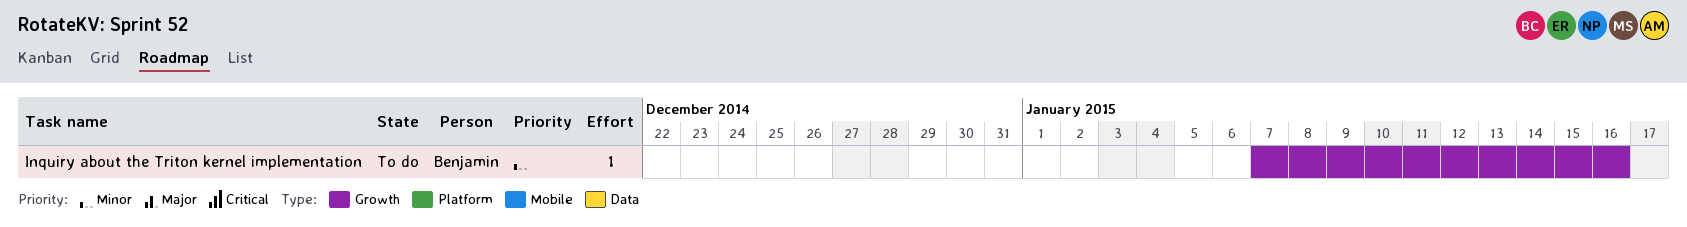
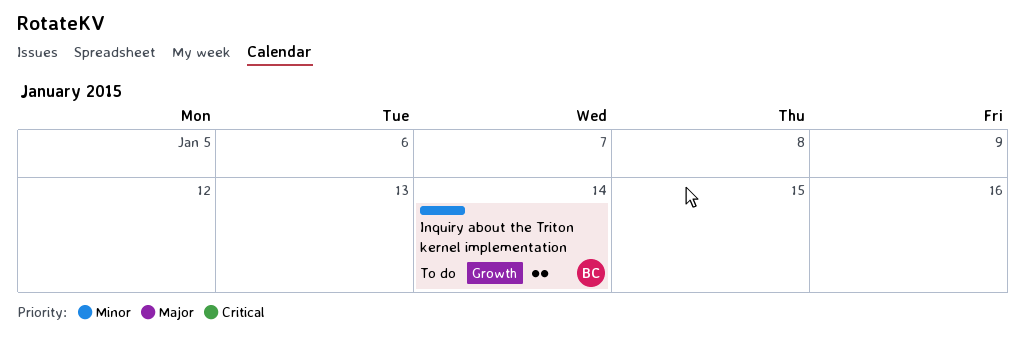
Inquiry about the Triton kernel implementation, estimate: 1 -> 2
Inquiry about the Triton kernel implementation, due: Jan 16 -> Jan 14

